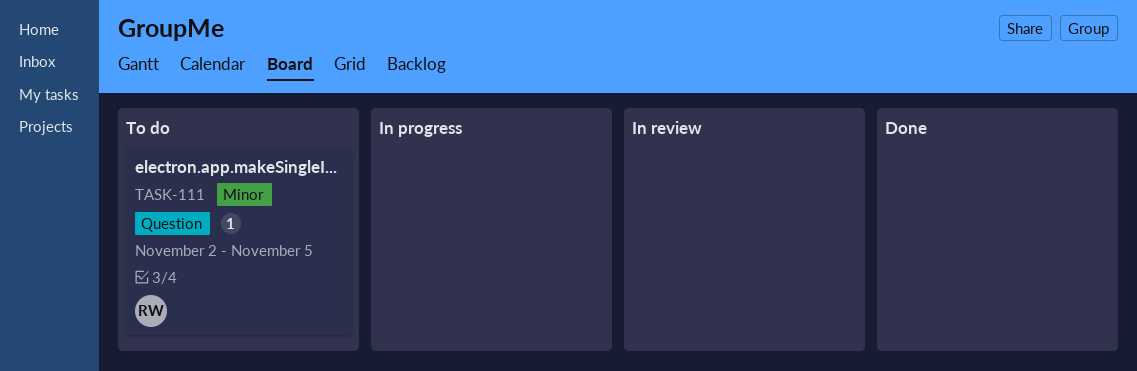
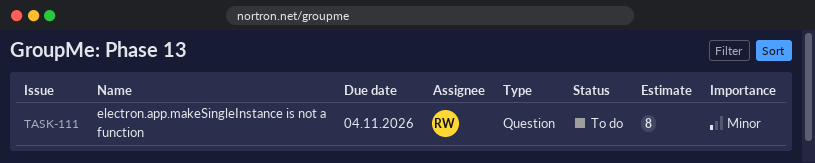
TASK-111, estimate: 1 -> 8
TASK-111, due: Nov 5 -> Nov 4

